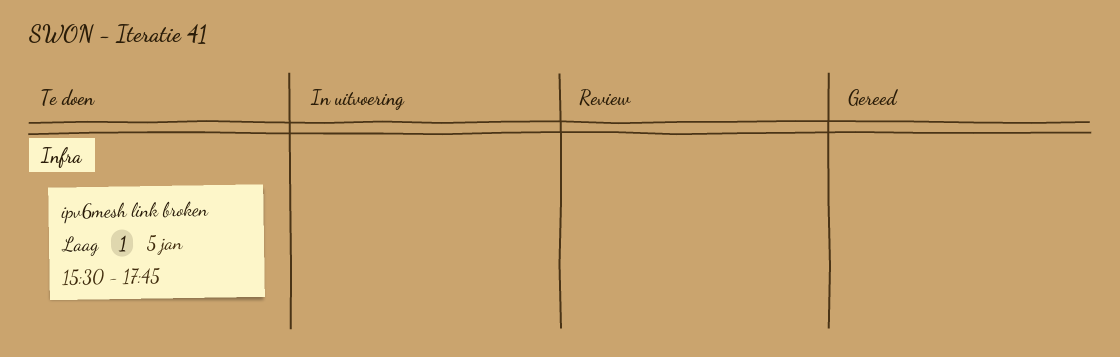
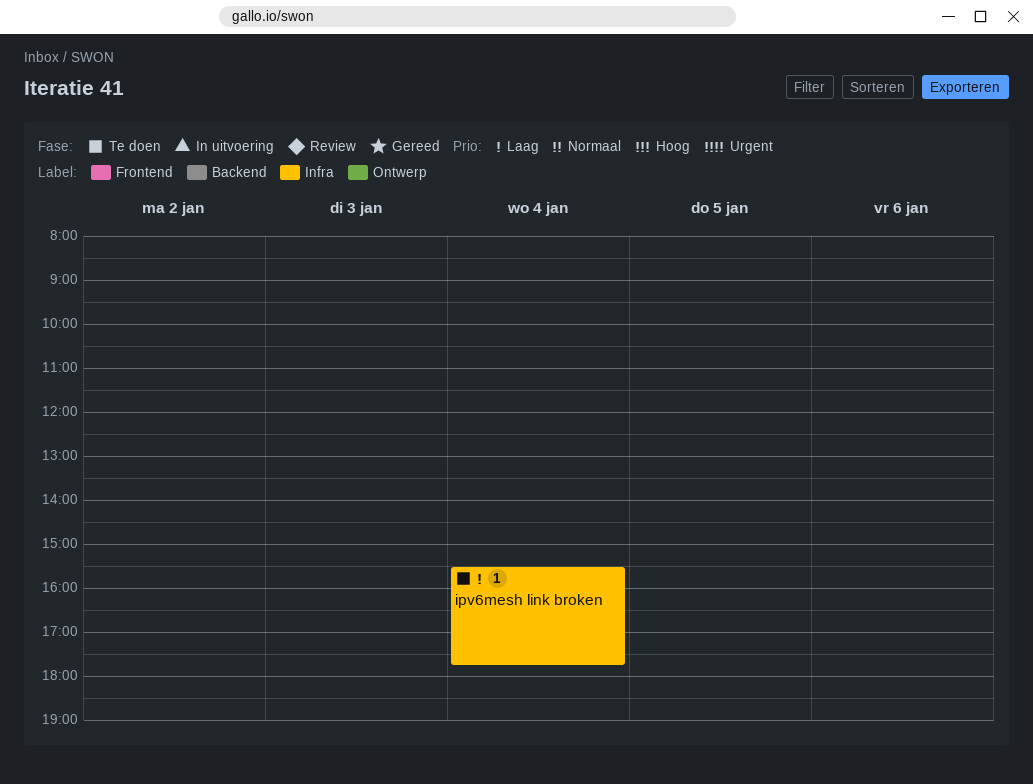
ipv6mesh link broken, day: Jan 5 -> Jan 4

